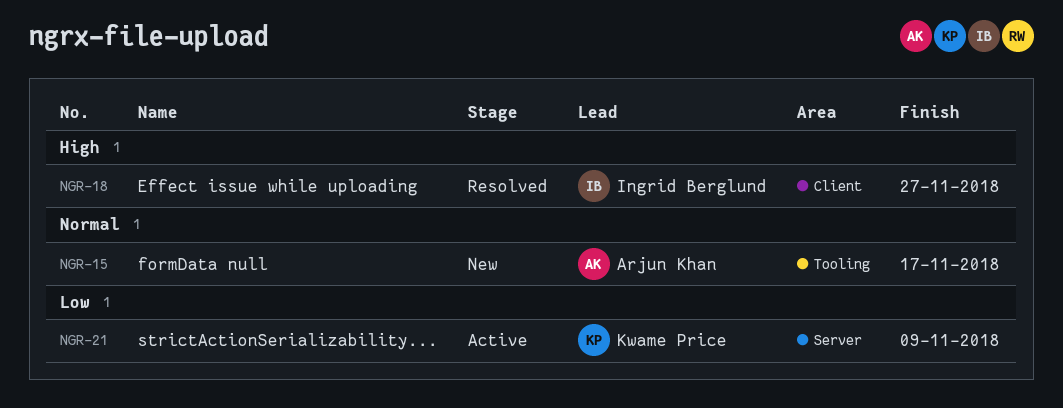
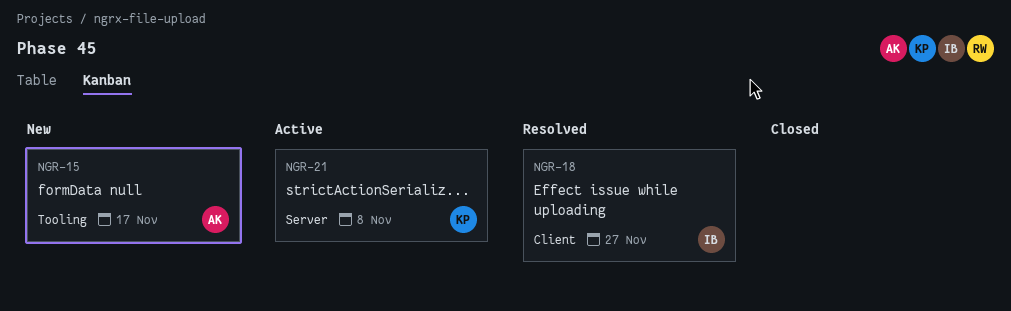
NGR-21, due: Nov 9 -> Nov 8

